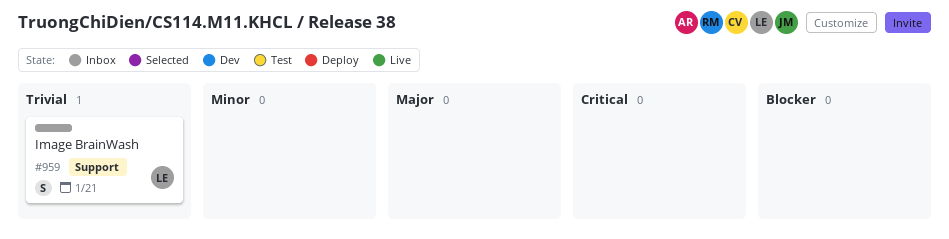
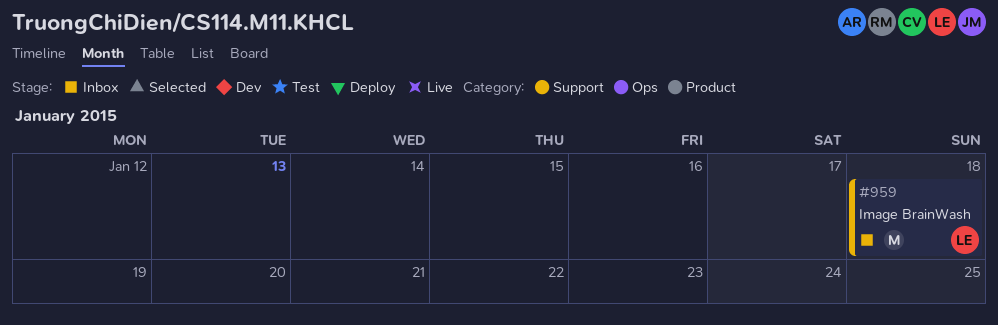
#959, estimate: S -> M
#959, due: Jan 21 -> Jan 18

